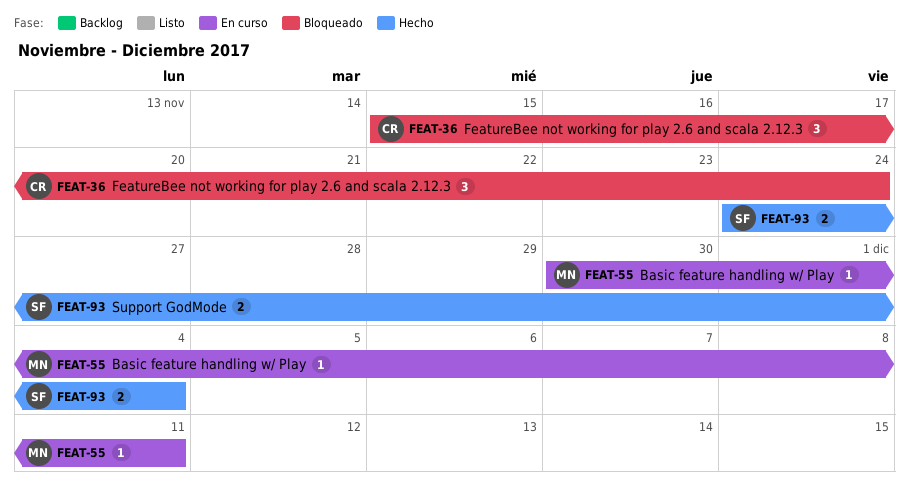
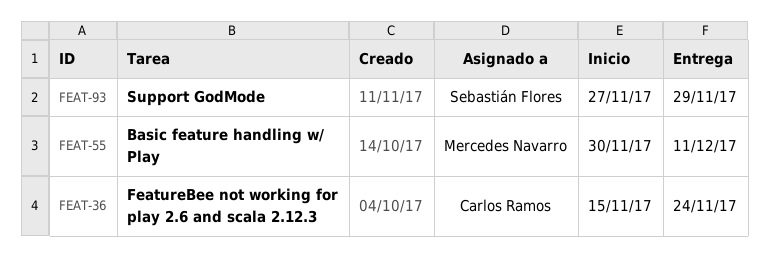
FEAT-93, start: Nov 24 -> Nov 27
FEAT-93, due: Dec 4 -> Nov 29

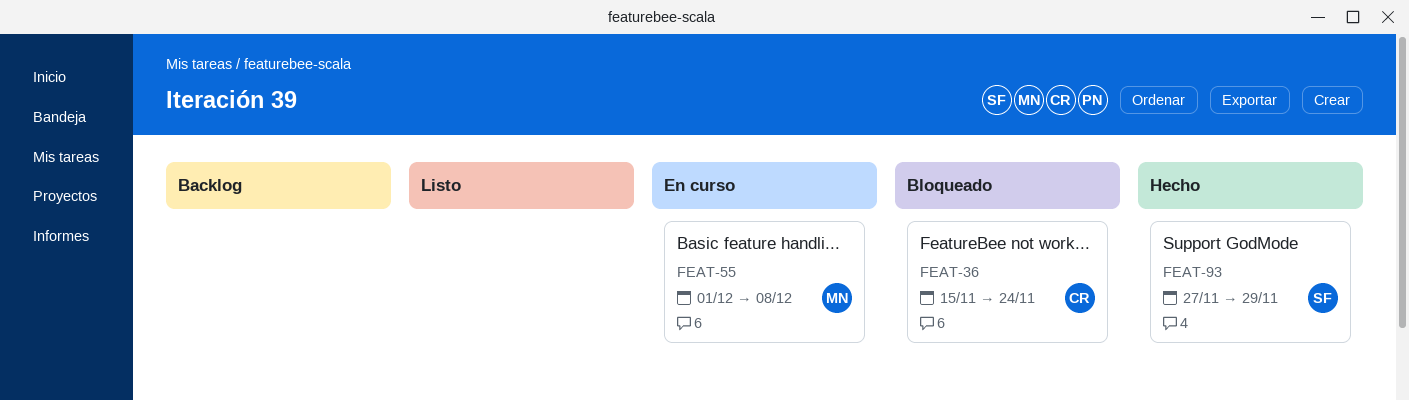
FEAT-55, start: Nov 30 -> Dec 1
FEAT-55, due: Dec 11 -> Dec 8

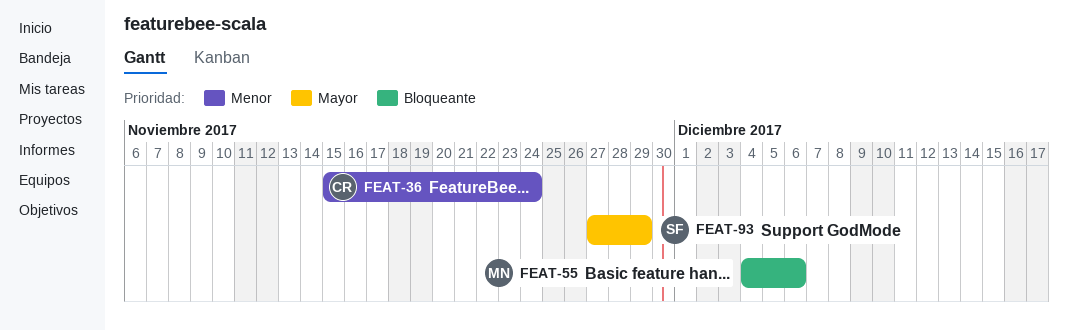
FEAT-55, start: Dec 1 -> Dec 4
FEAT-55, due: Dec 8 -> Dec 6

